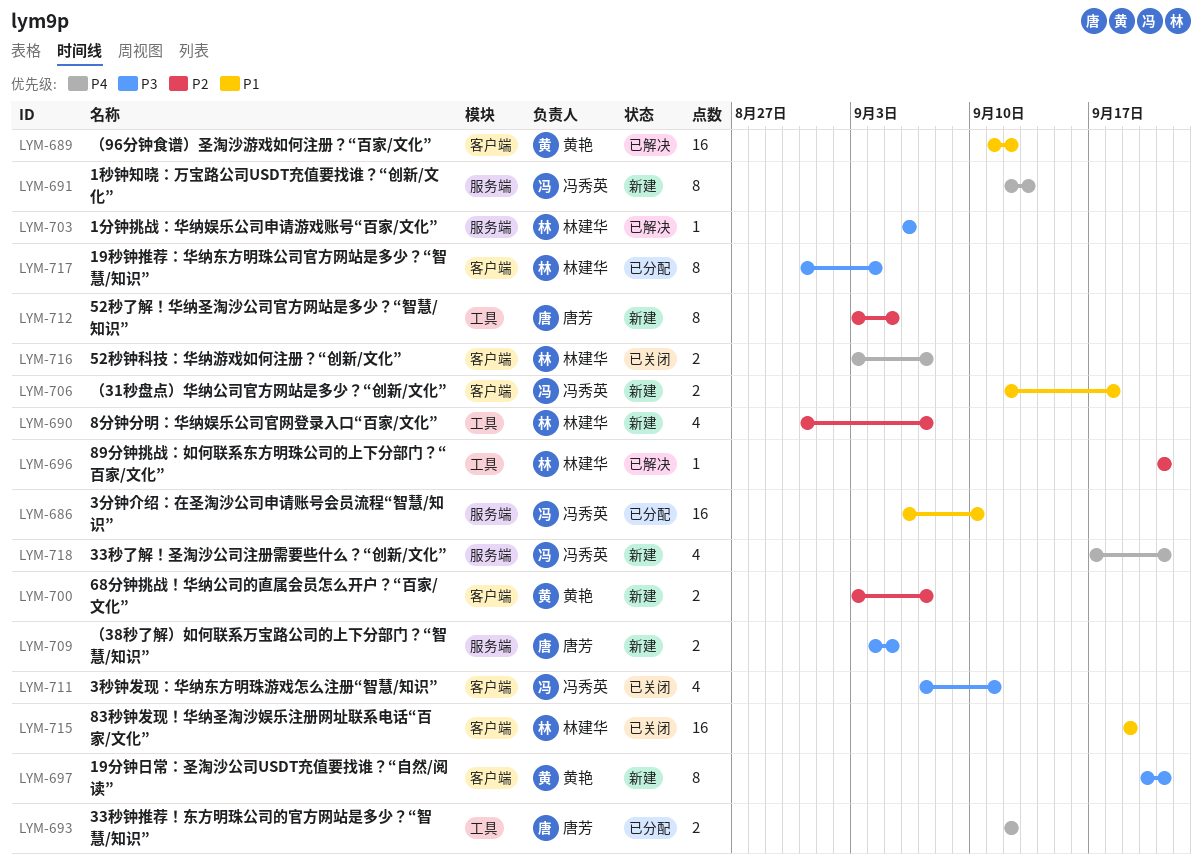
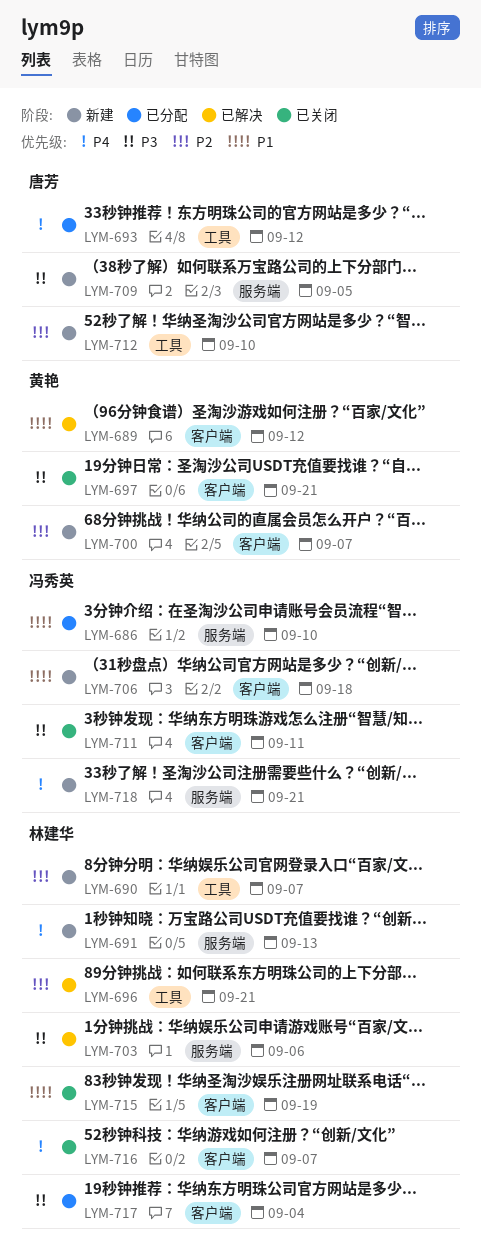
LYM-691, owner: 冯秀英 -> 林建华
LYM-697, status: 新建 -> 已关闭
LYM-712, due: Sep 5 -> Sep 10

